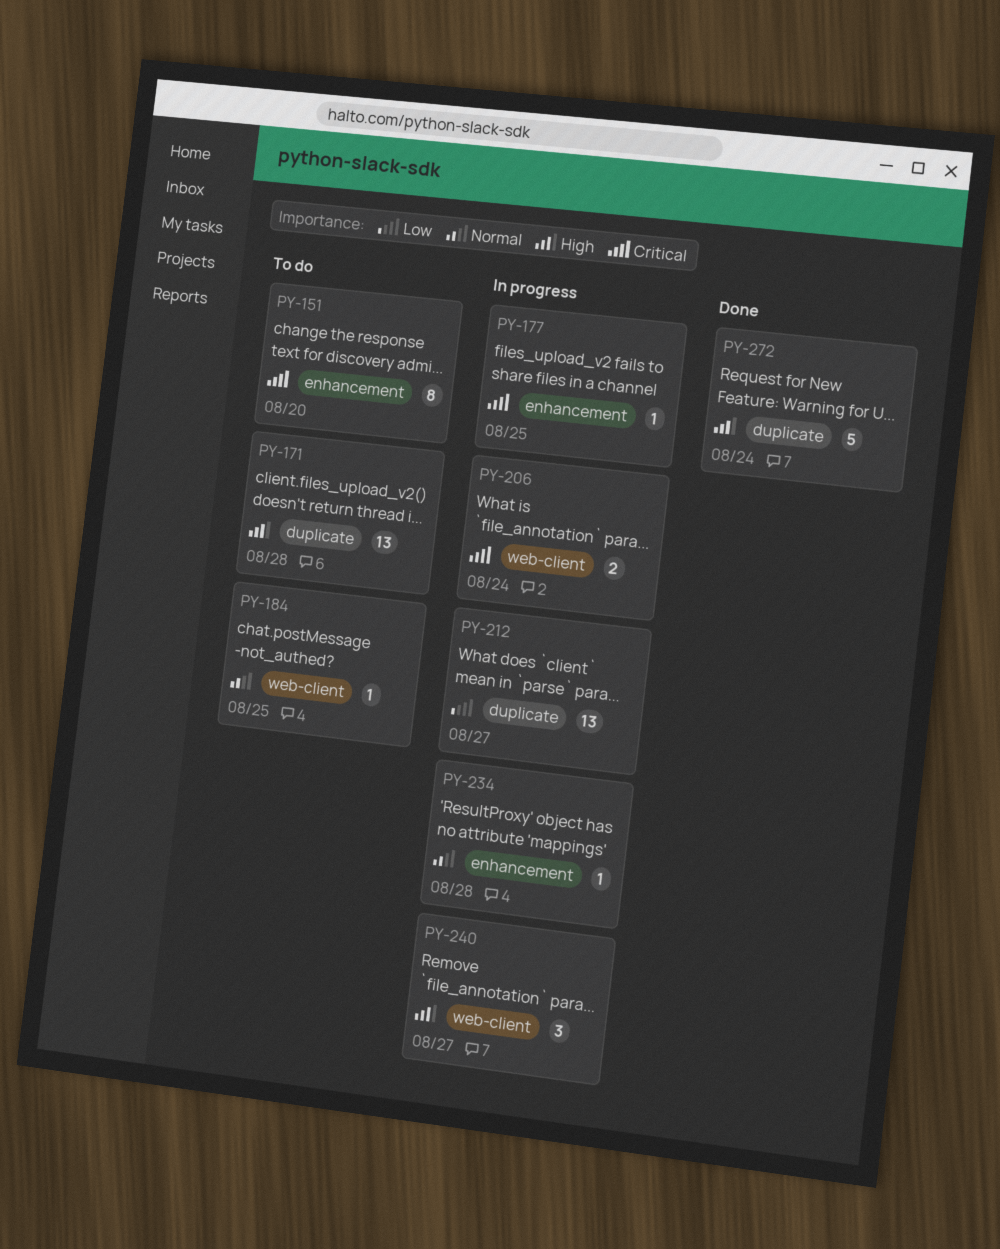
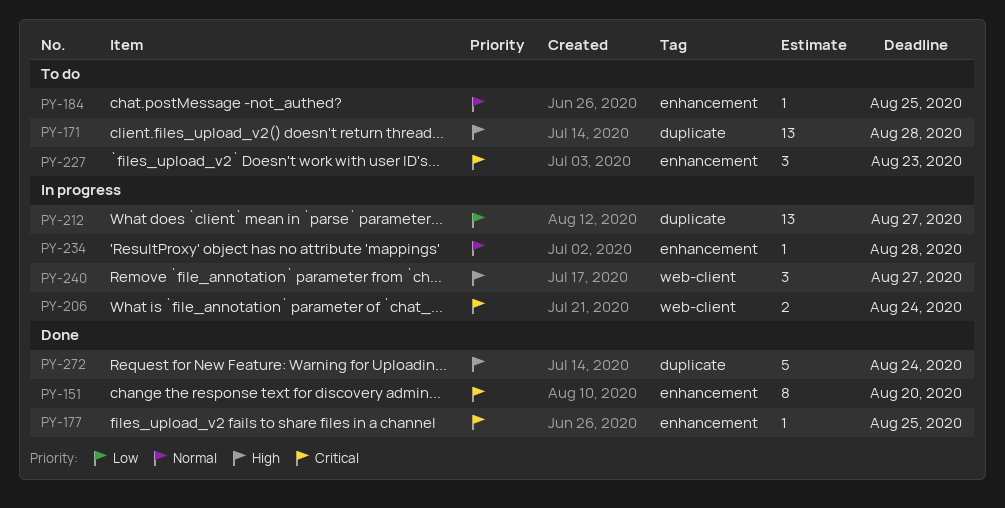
PY-151, status: To do -> Done
PY-177, status: In progress -> Done
PY-184, label: web-client -> enhancement
PY-227: none -> present

